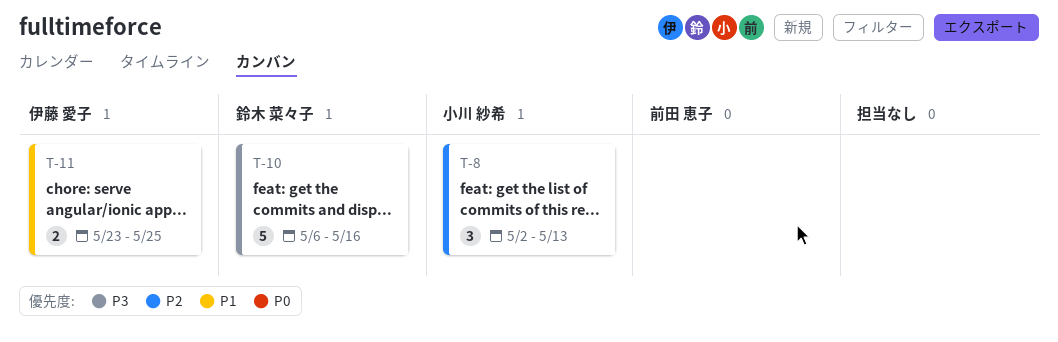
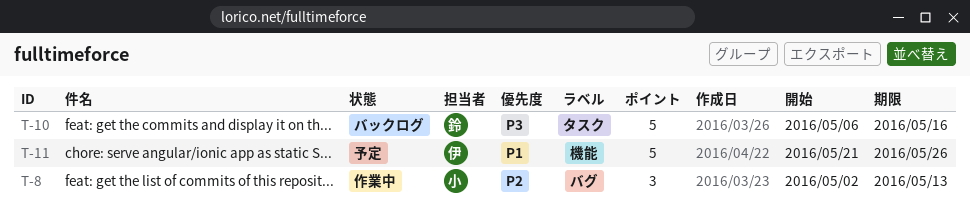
T-11, estimate: 2 -> 5
T-11, start: May 23 -> May 21
T-11, due: May 25 -> May 26

